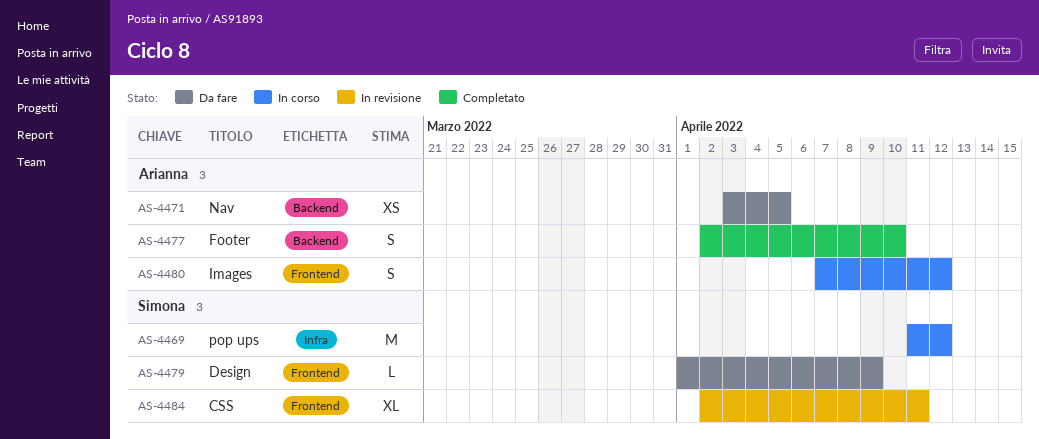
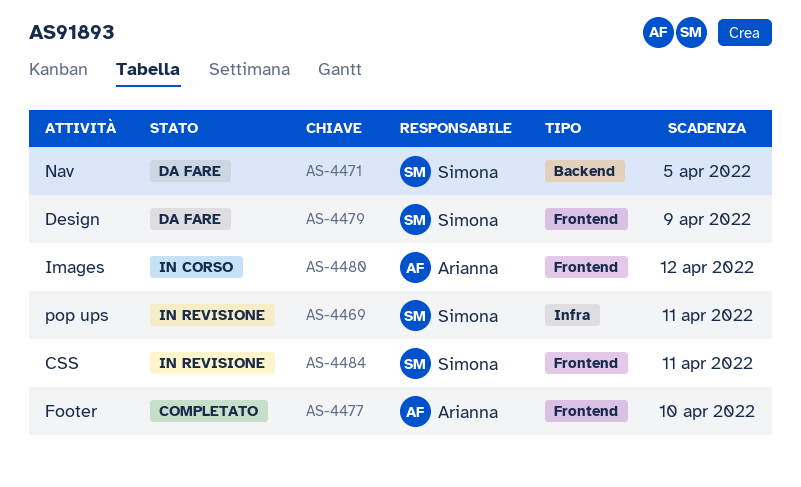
AS-4469, status: In corso -> In revisione
AS-4469, due: Apr 12 -> Apr 11
AS-4471, owner: Arianna -> Simona
AS-4477, label: Backend -> Frontend

